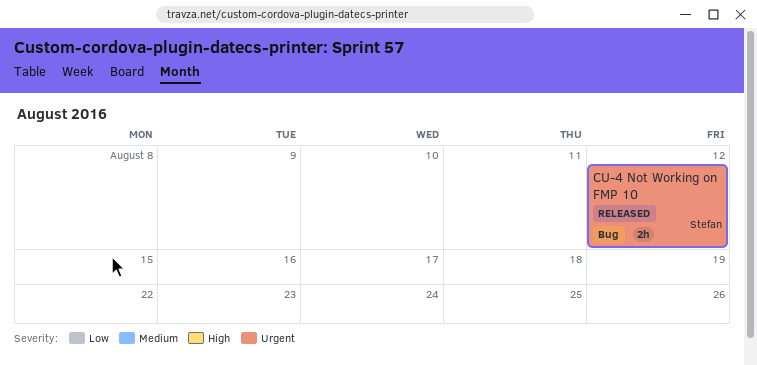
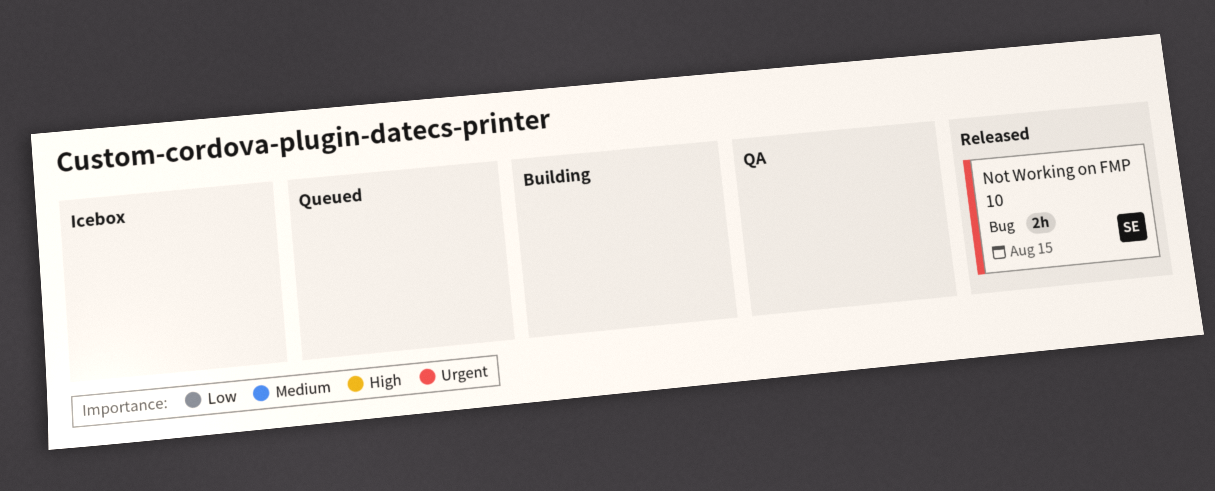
Not Working on FMP 10, due: Aug 12 -> Aug 15

